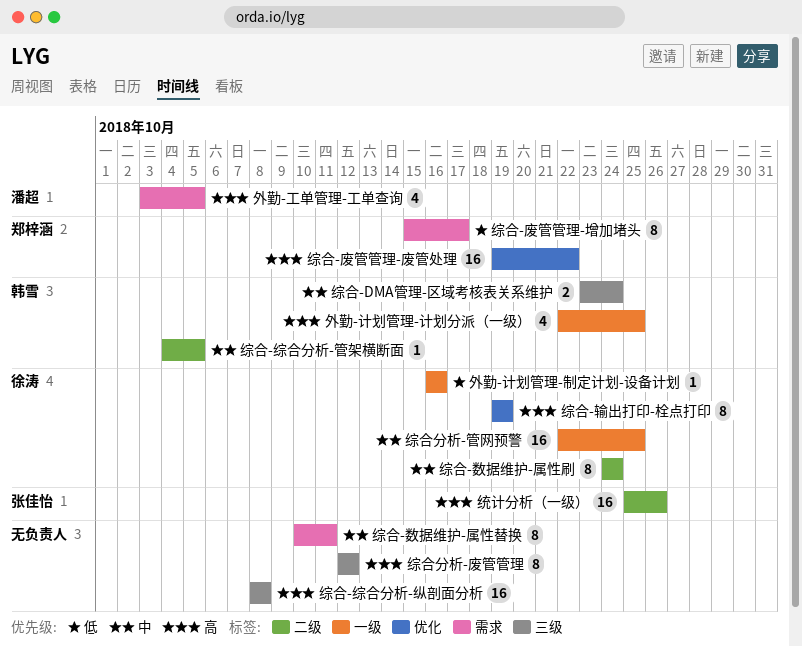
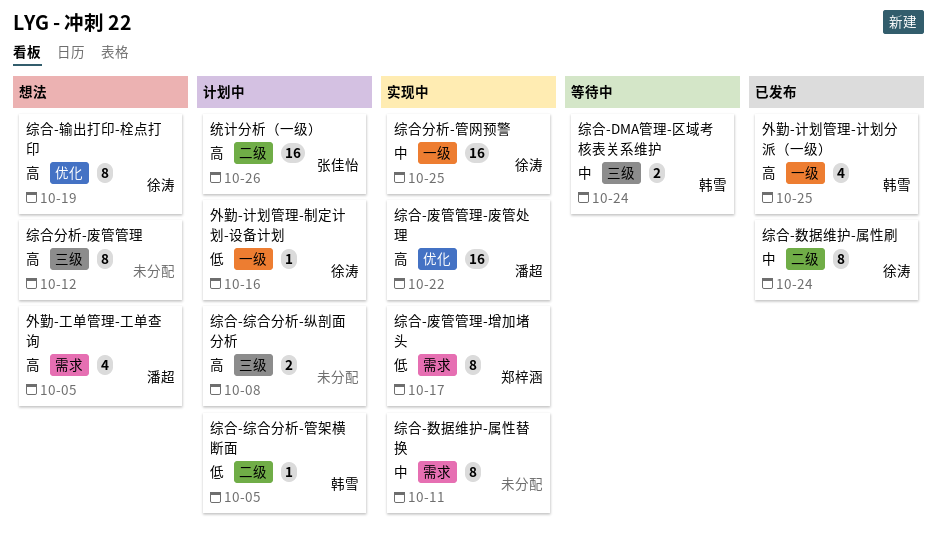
综合-废管管理-废管处理, owner: 郑梓涵 -> 潘超
综合-综合分析-管架横断面, priority: 中 -> 低
综合-综合分析-纵剖面分析, estimate: 16 -> 2

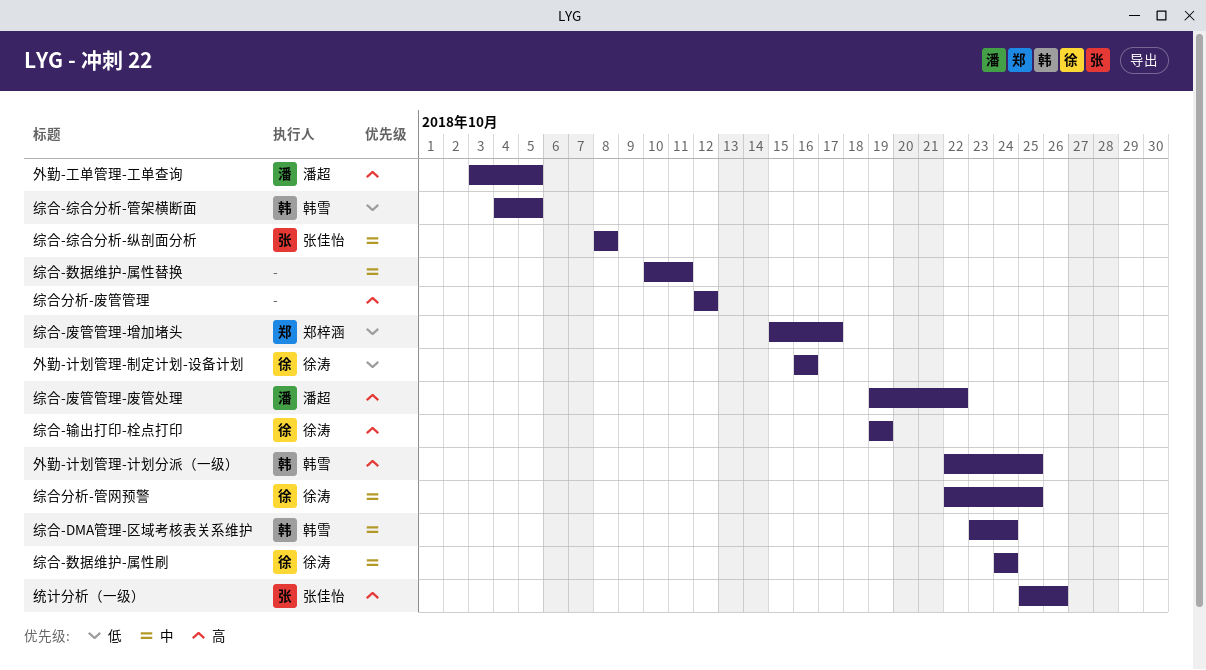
综合-综合分析-纵剖面分析, owner: none -> 张佳怡
综合-综合分析-纵剖面分析, priority: 高 -> 中

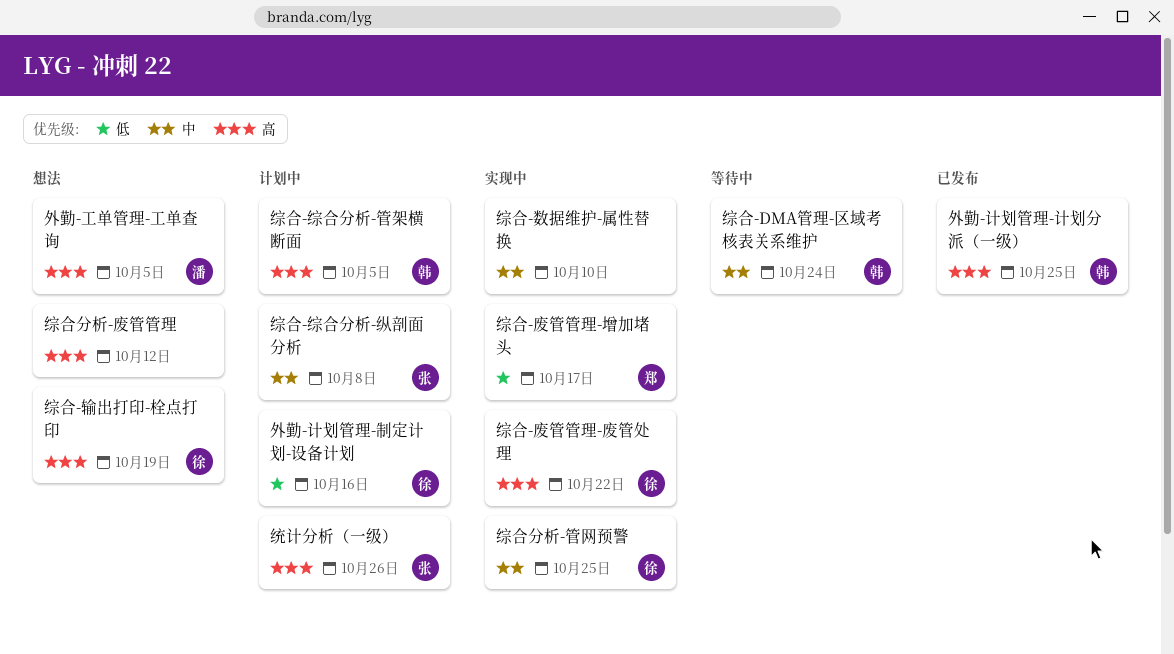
综合-废管管理-废管处理, owner: 潘超 -> 徐涛
综合-数据维护-属性刷: present -> none
综合-数据维护-属性替换, due: Oct 11 -> Oct 10
综合-综合分析-管架横断面, priority: 低 -> 高

